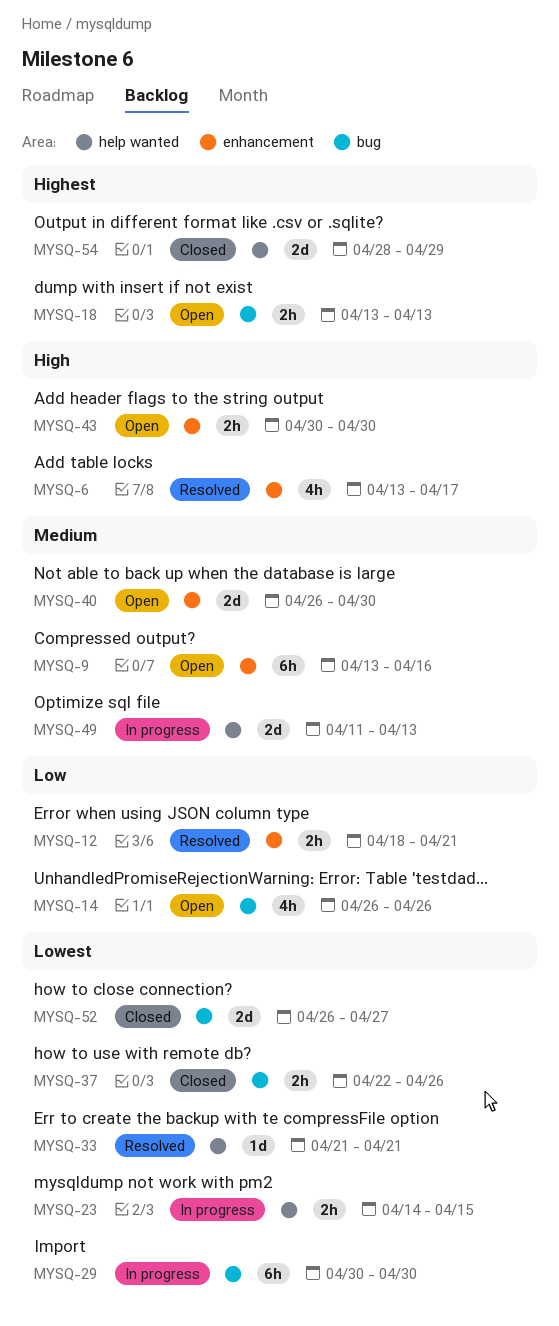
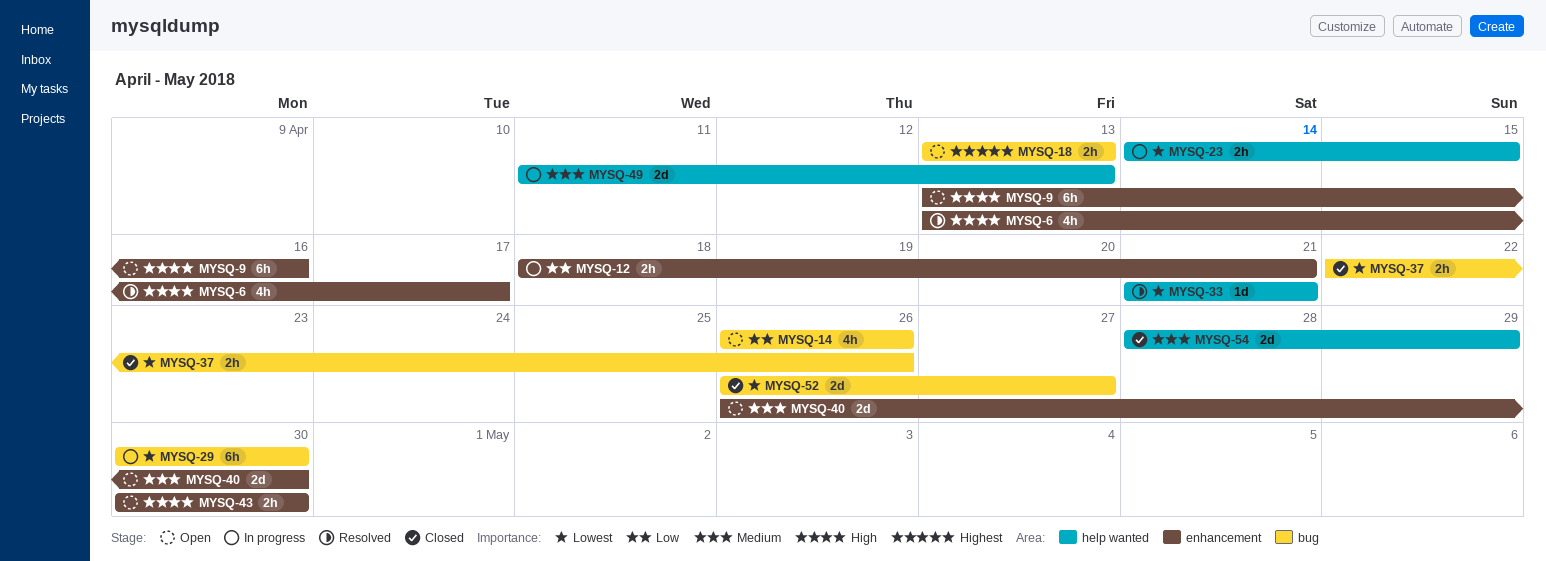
MYSQ-9, priority: Medium -> High
MYSQ-12, status: Resolved -> In progress
MYSQ-54, priority: Highest -> Medium

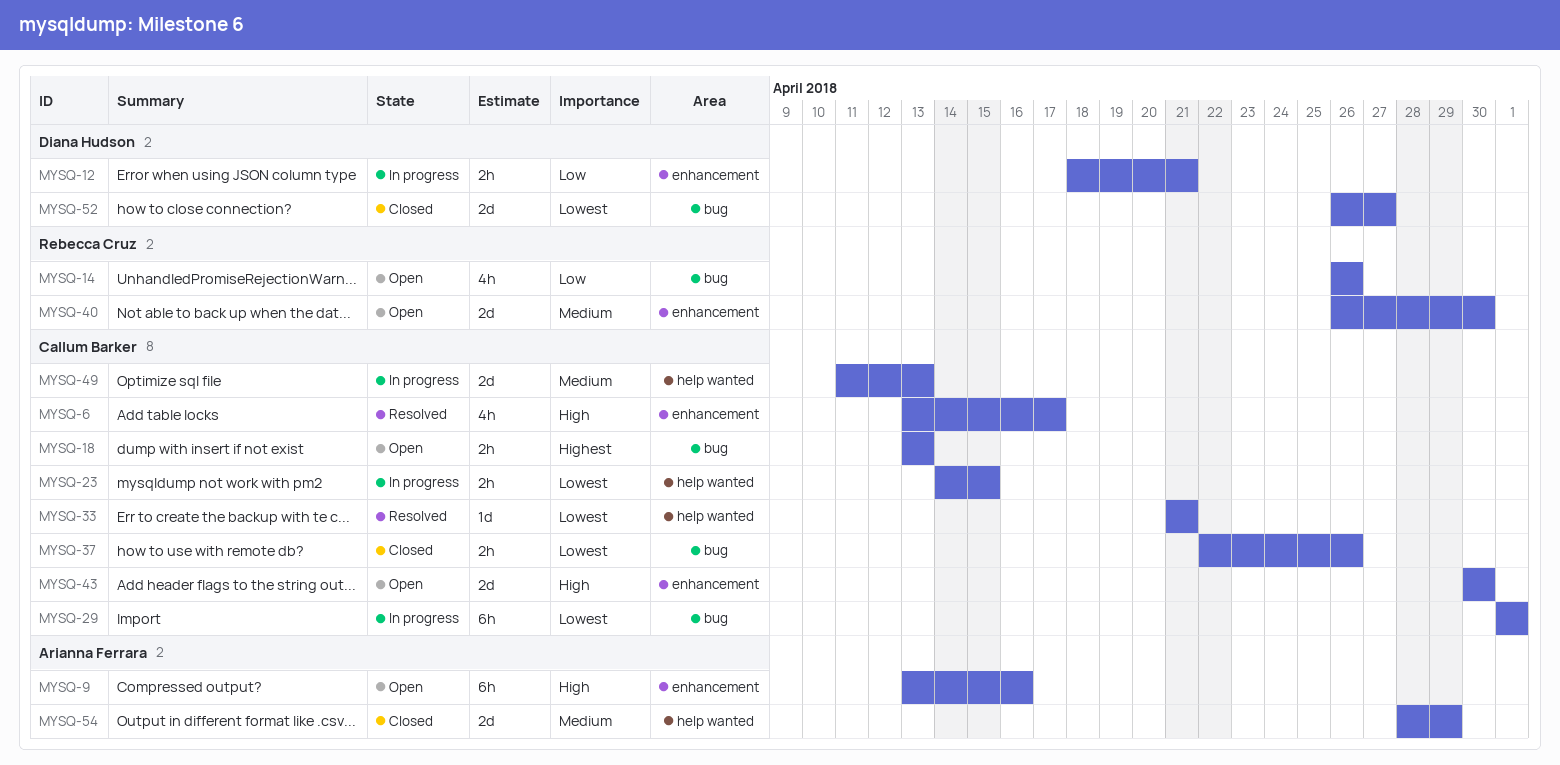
MYSQ-29, start: Apr 30 -> May 1
MYSQ-29, due: Apr 30 -> May 1
MYSQ-43, estimate: 2h -> 2d

